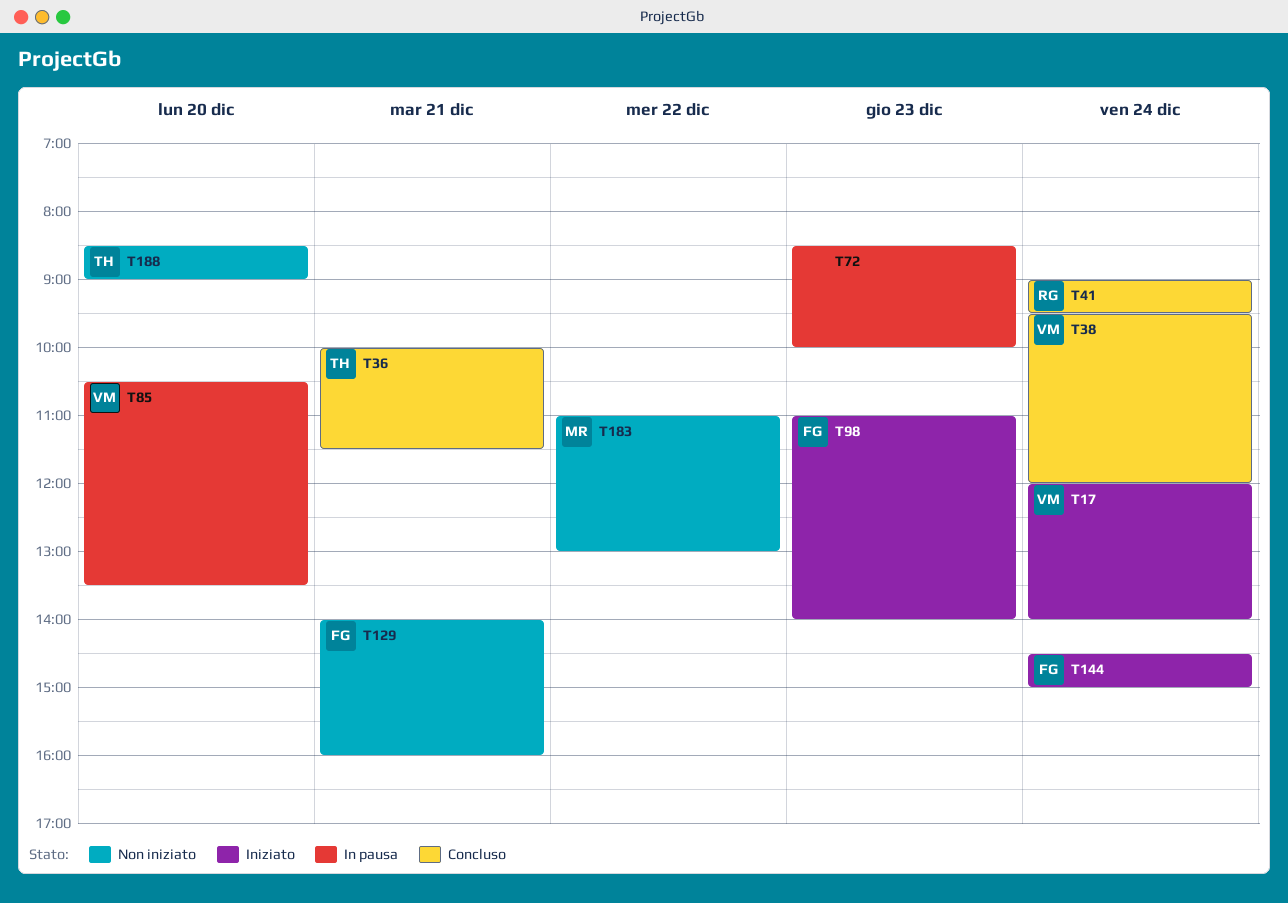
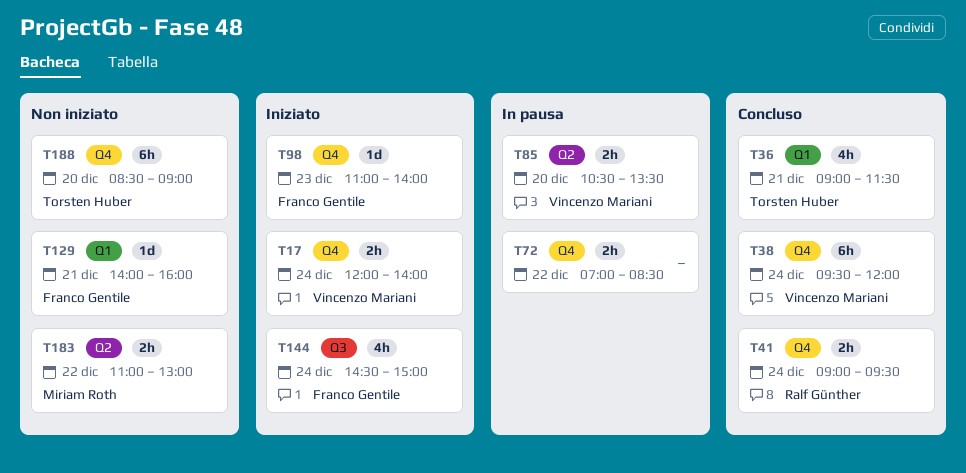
T36, begins: 10:00 -> 09:00
T72, day: Dec 23 -> Dec 22
T72, begins: 08:30 -> 07:00
T72, ends: 10:00 -> 08:30

